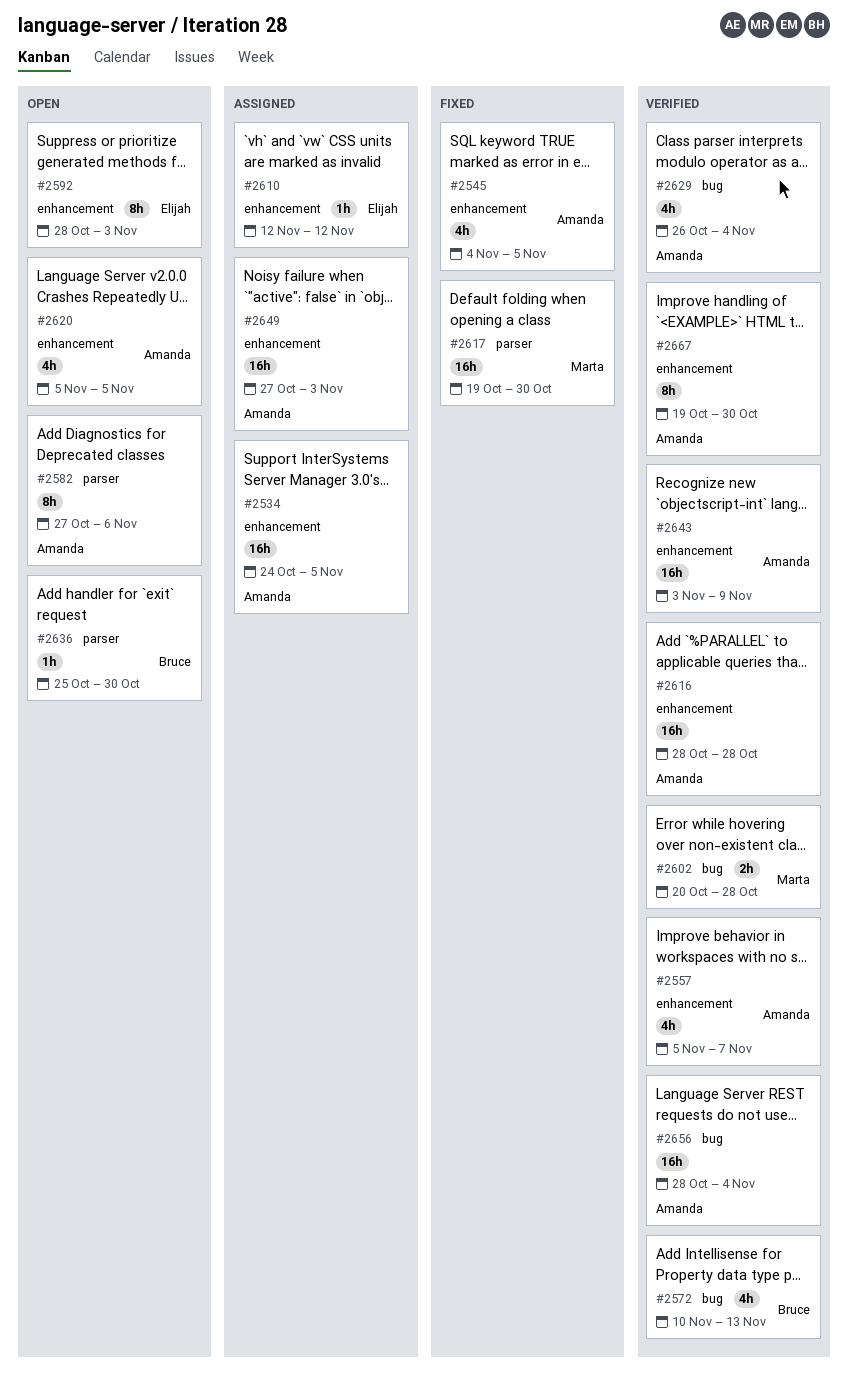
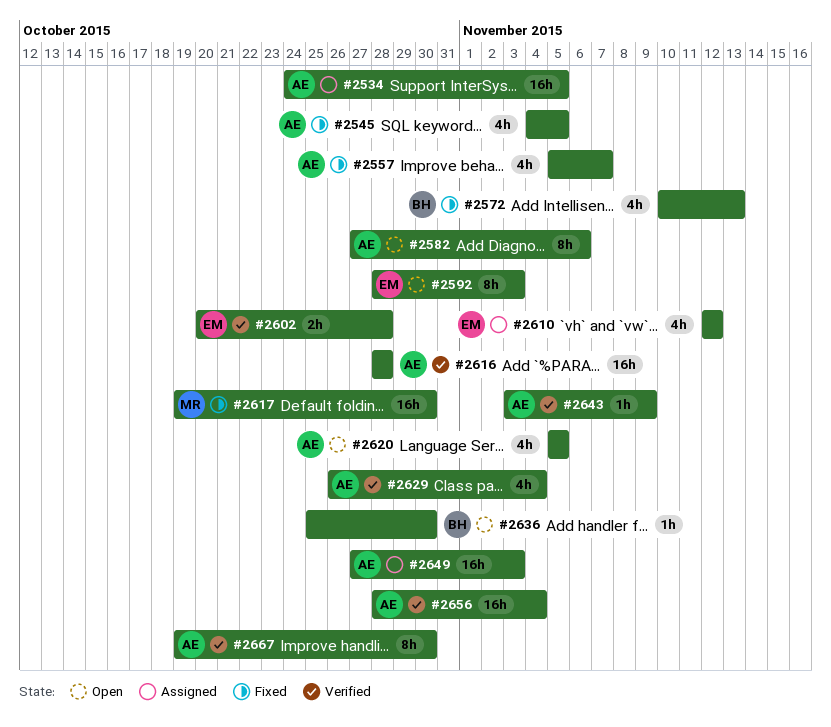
#2557, status: Verified -> Fixed
#2572, status: Verified -> Fixed
#2602, owner: Marta -> Elijah
#2610, estimate: 1h -> 4h
#2643, estimate: 16h -> 1h

